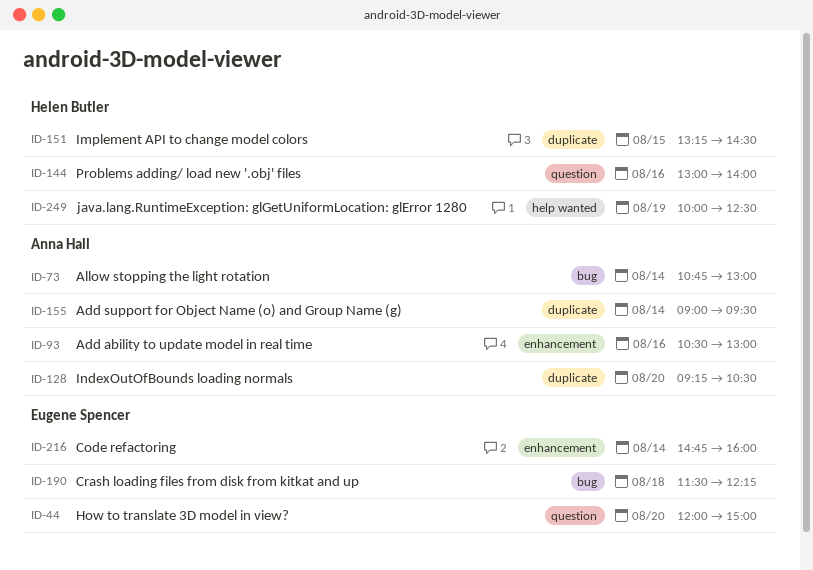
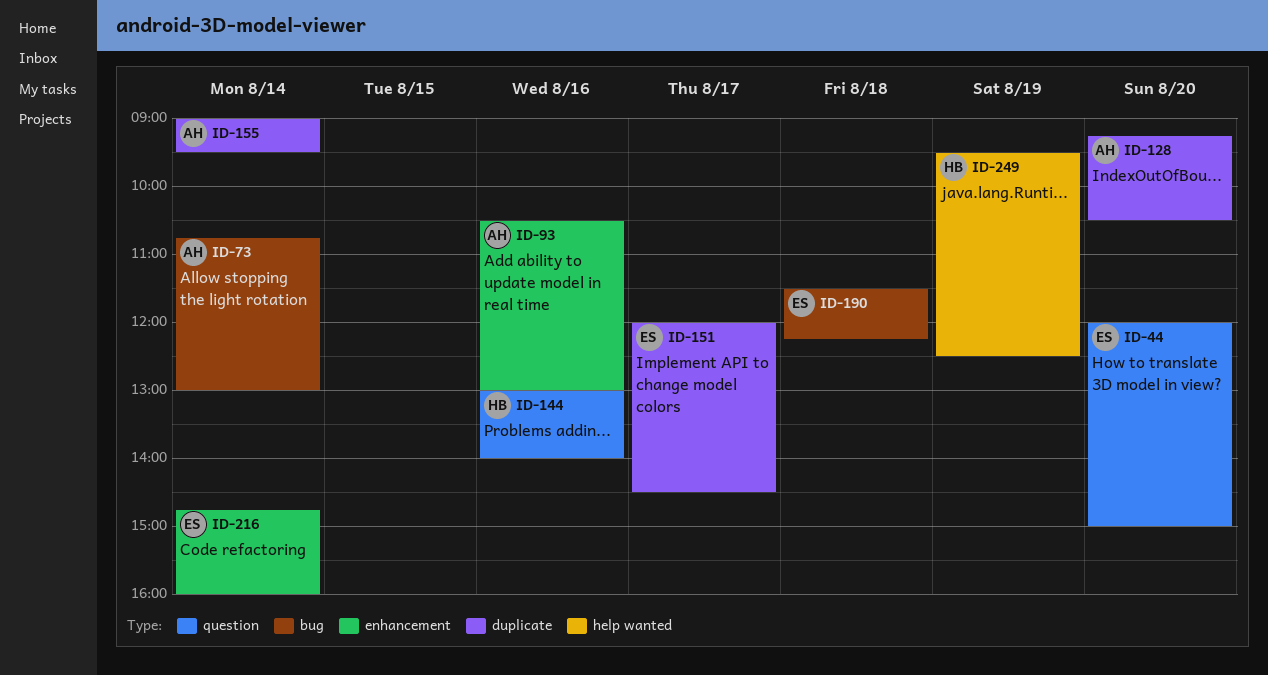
ID-151, owner: Helen Butler -> Eugene Spencer
ID-151, day: Aug 15 -> Aug 17
ID-151, begins: 13:15 -> 12:00
ID-249, begins: 10:00 -> 09:30

